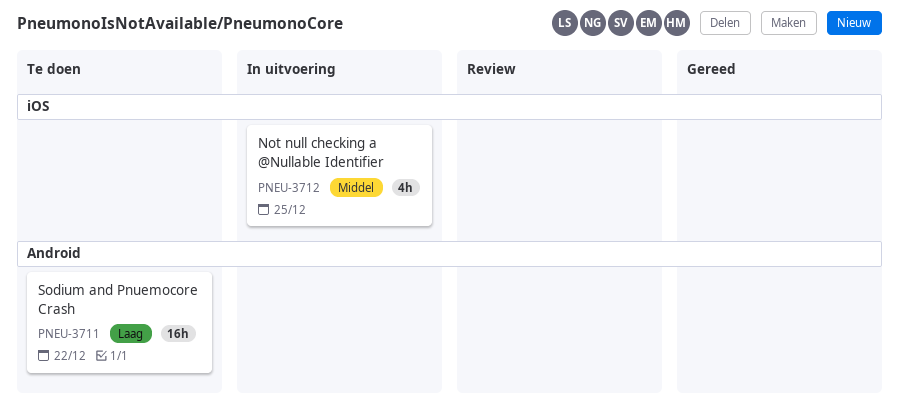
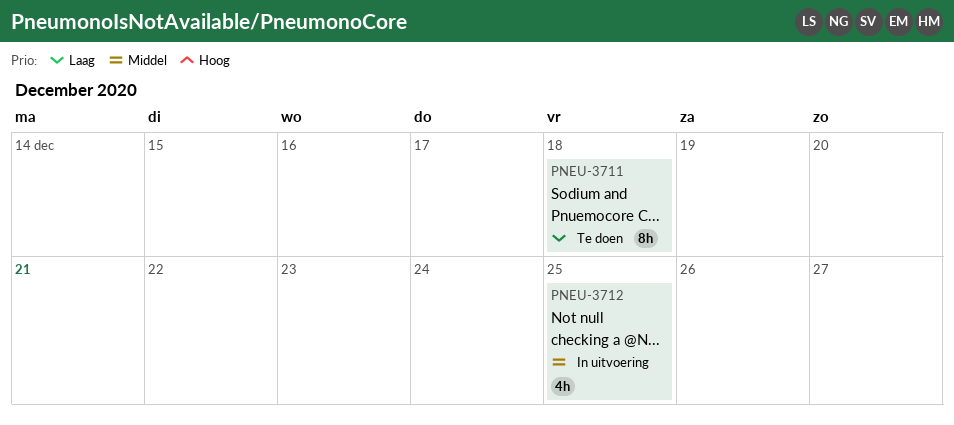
PNEU-3711, estimate: 16h -> 8h
PNEU-3711, due: Dec 22 -> Dec 18

